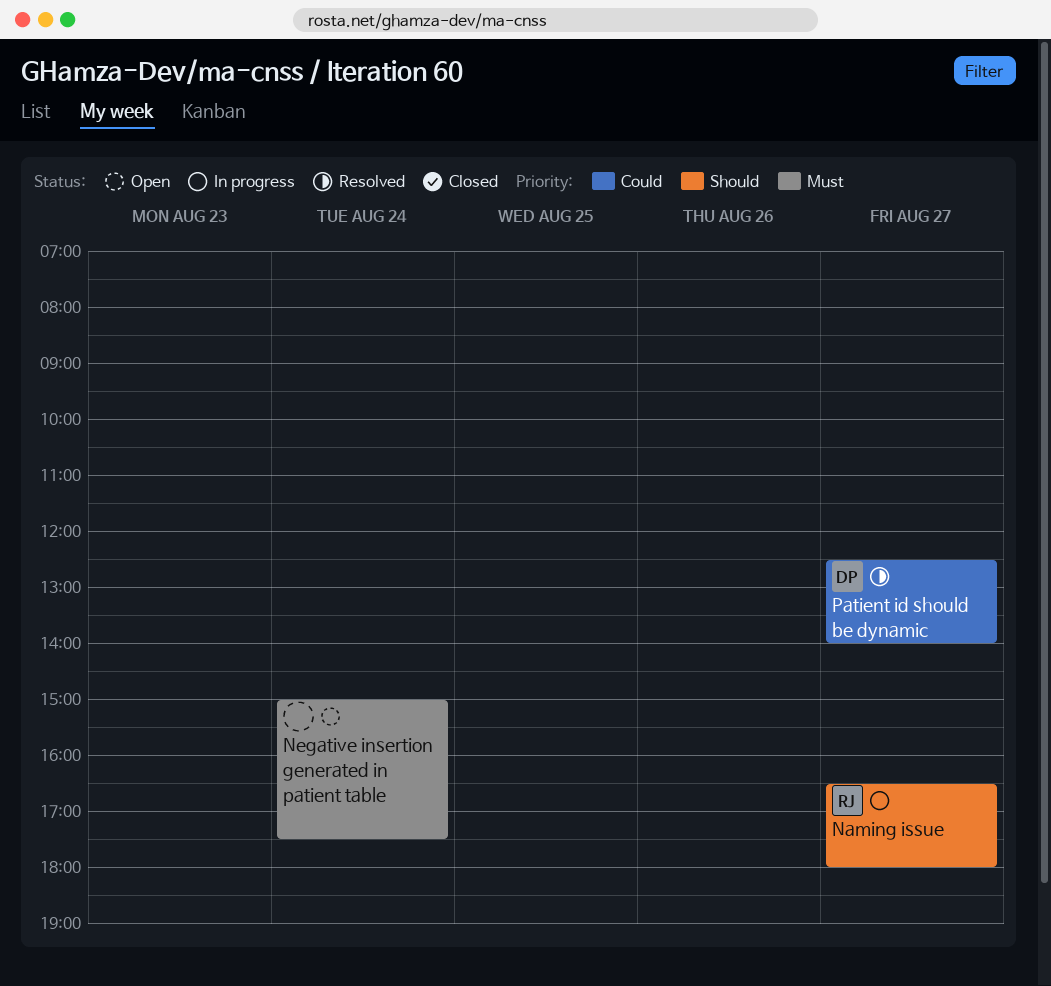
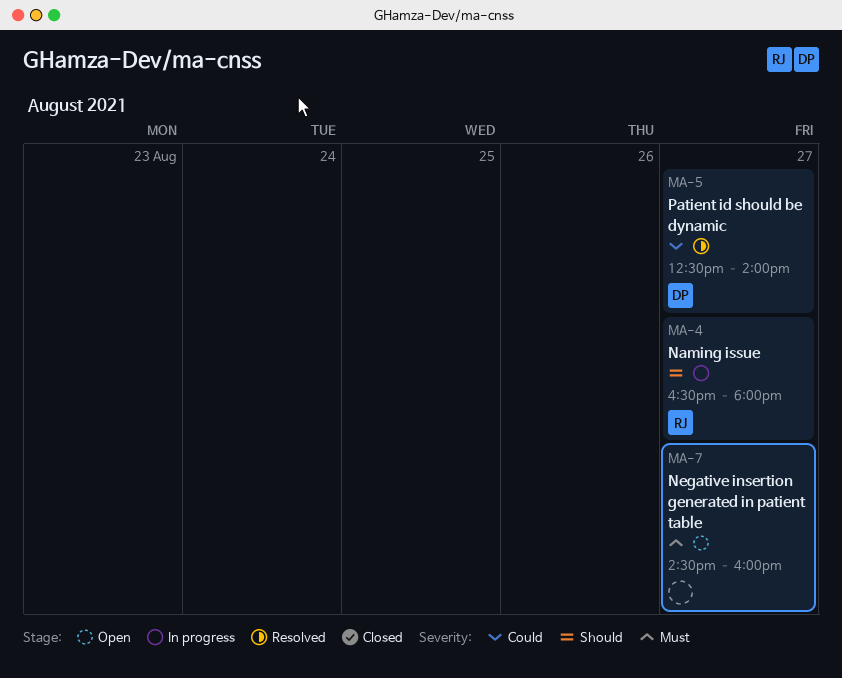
Negative insertion generated in patient table, day: Aug 24 -> Aug 27
Negative insertion generated in patient table, begins: 15:00 -> 14:30
Negative insertion generated in patient table, ends: 17:30 -> 16:00

